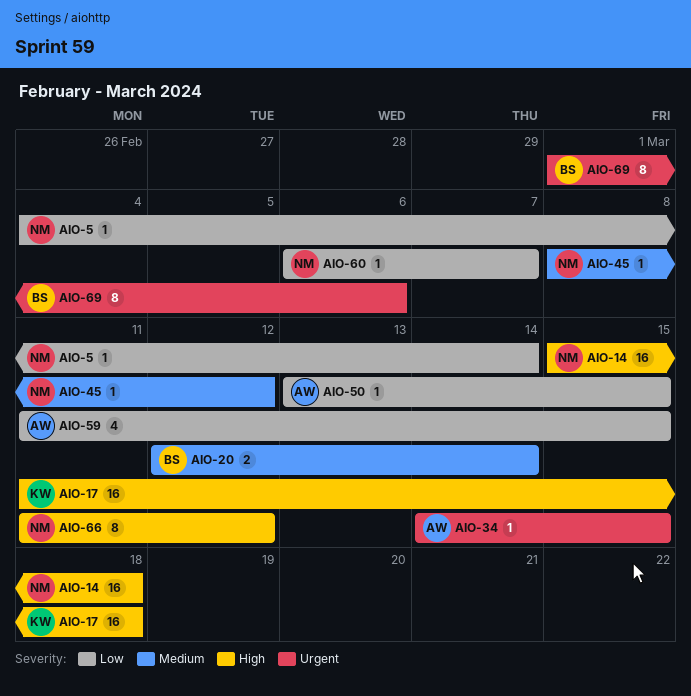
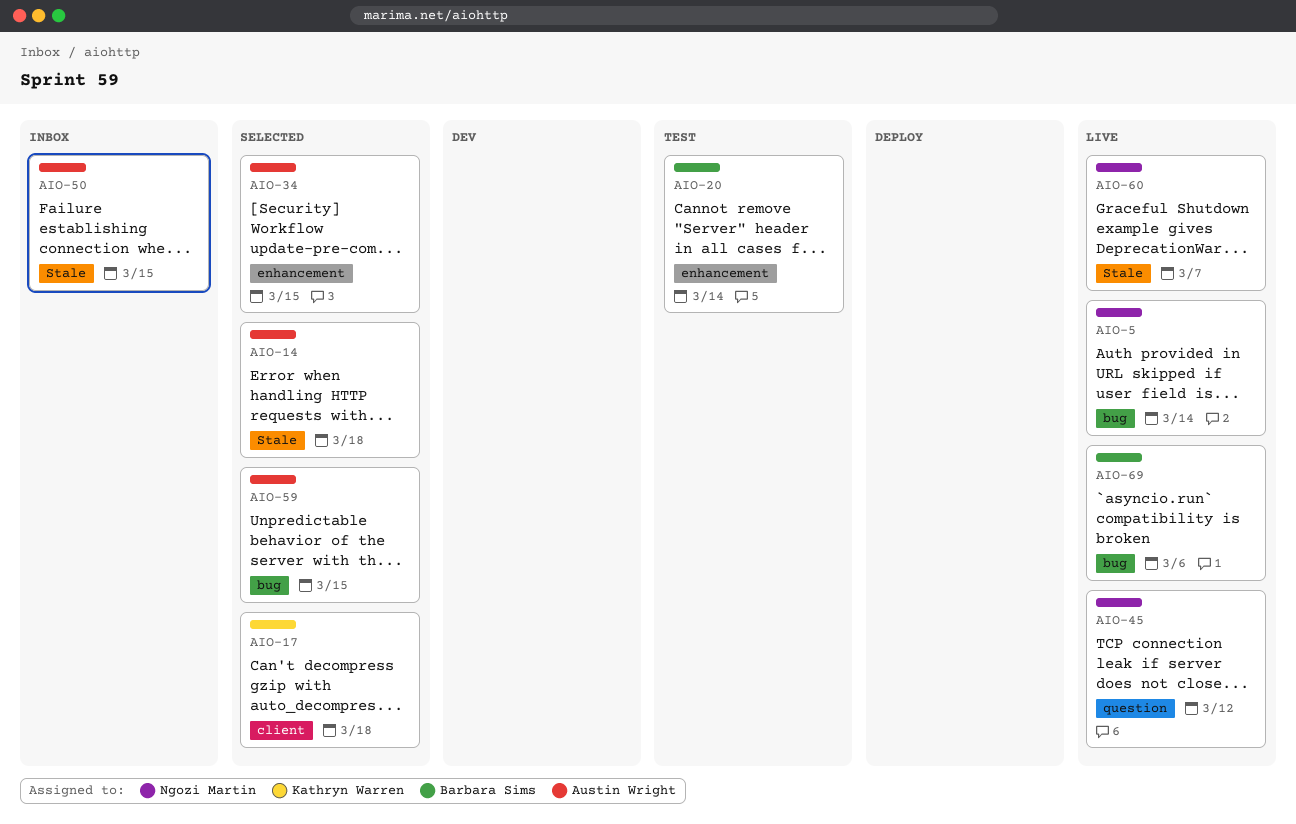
AIO-14, owner: Ngozi Martin -> Austin Wright
AIO-66: present -> none

